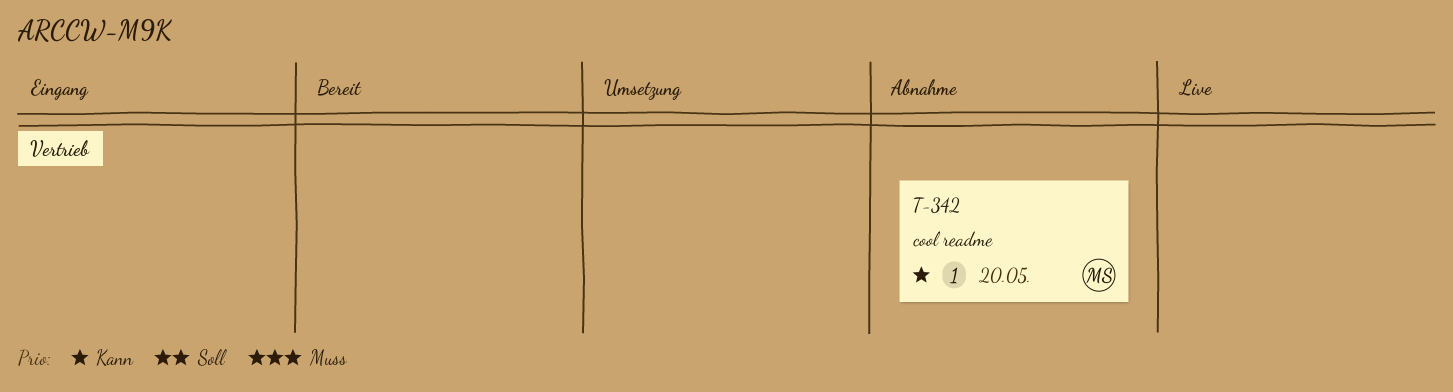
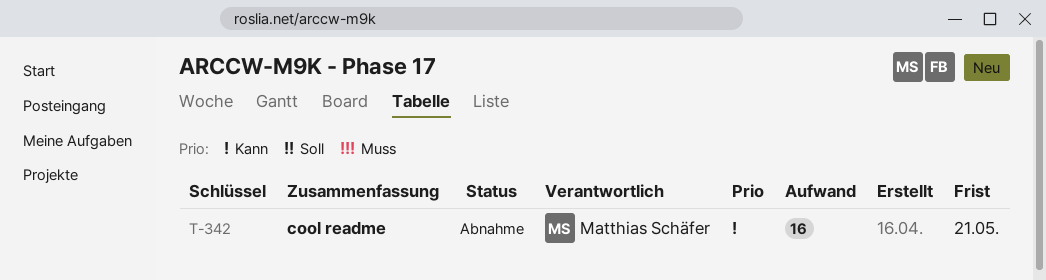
T-342, estimate: 1 -> 16
T-342, due: May 20 -> May 21

